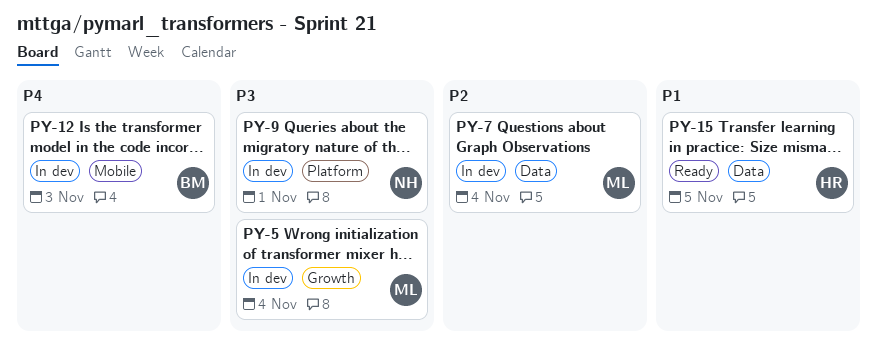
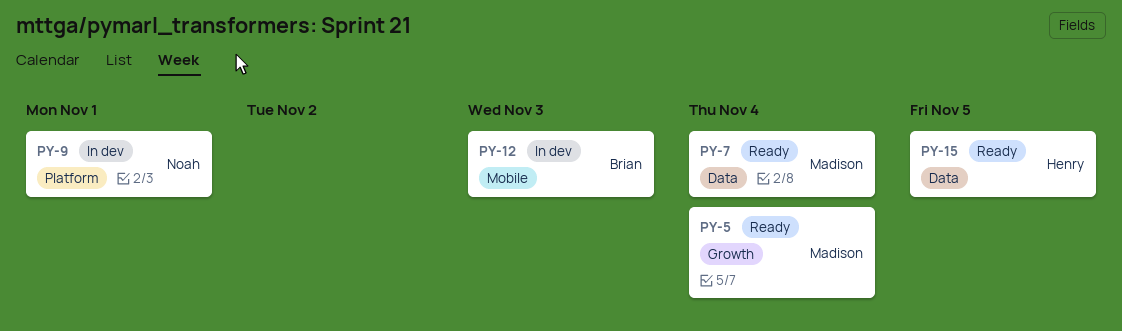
PY-5, status: In dev -> Ready
PY-7, status: In dev -> Ready

